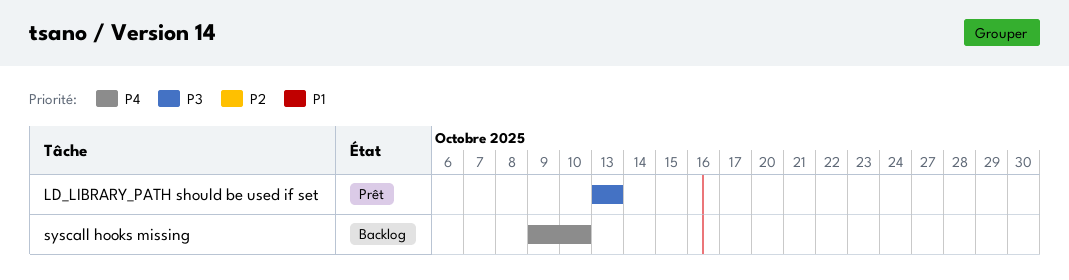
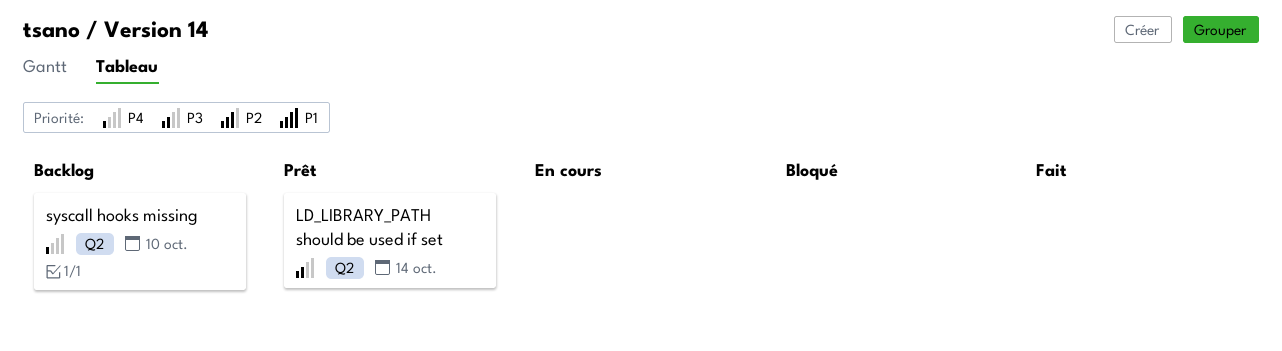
LD_LIBRARY_PATH should be used if set, due: Oct 13 -> Oct 14

